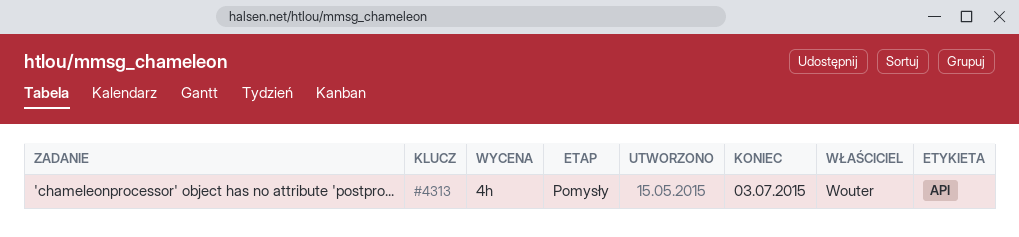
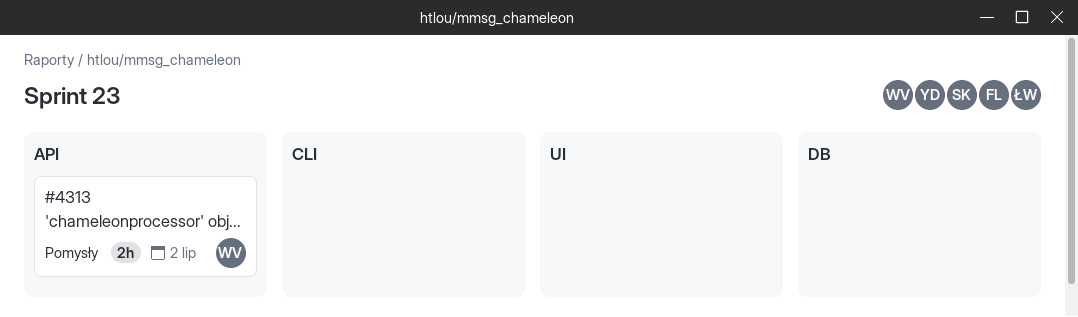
#4313, estimate: 4h -> 2h
#4313, due: Jul 3 -> Jul 2

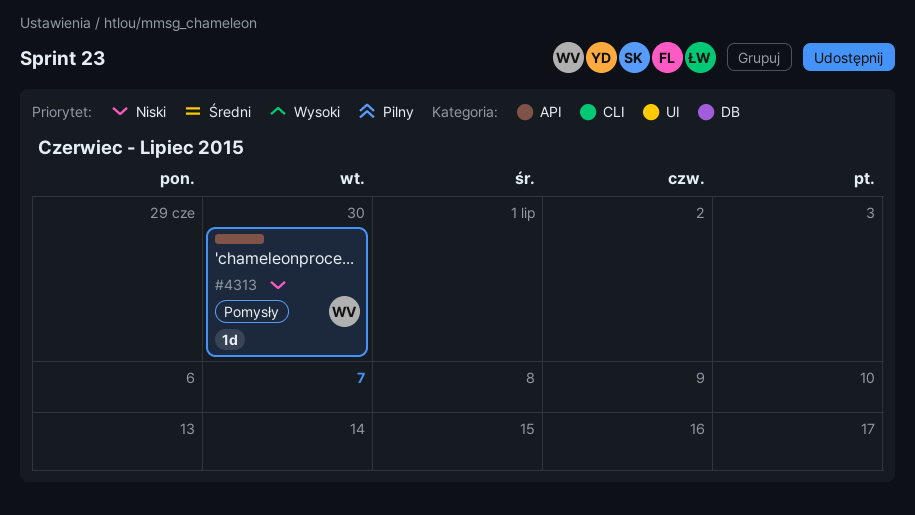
#4313, estimate: 2h -> 1d
#4313, due: Jul 2 -> Jun 30

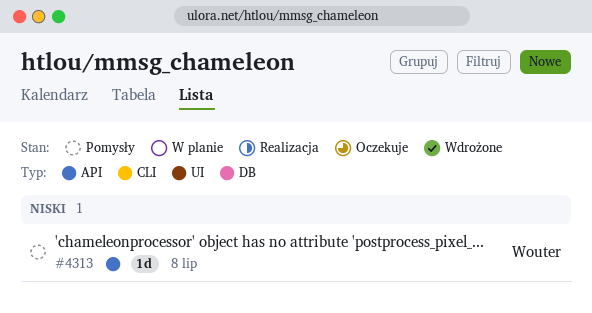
#4313, due: Jun 30 -> Jul 8

